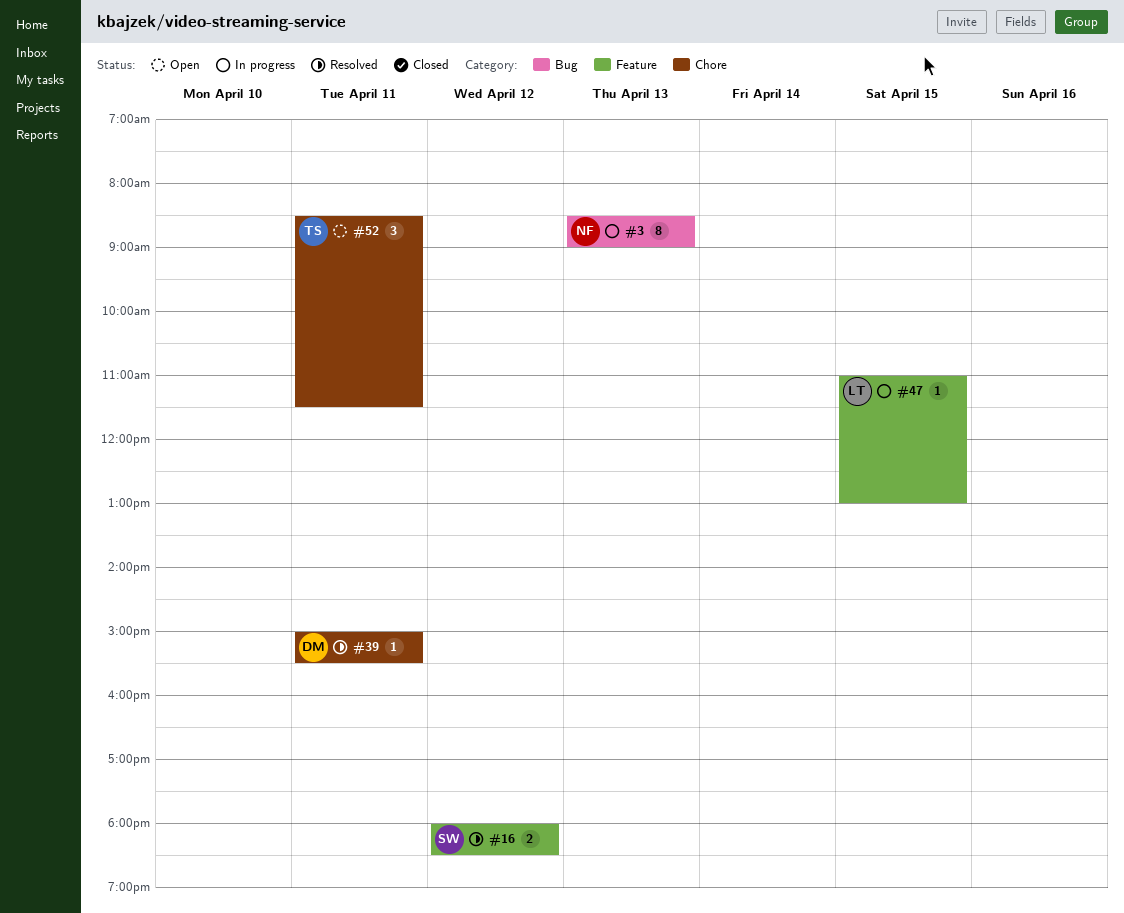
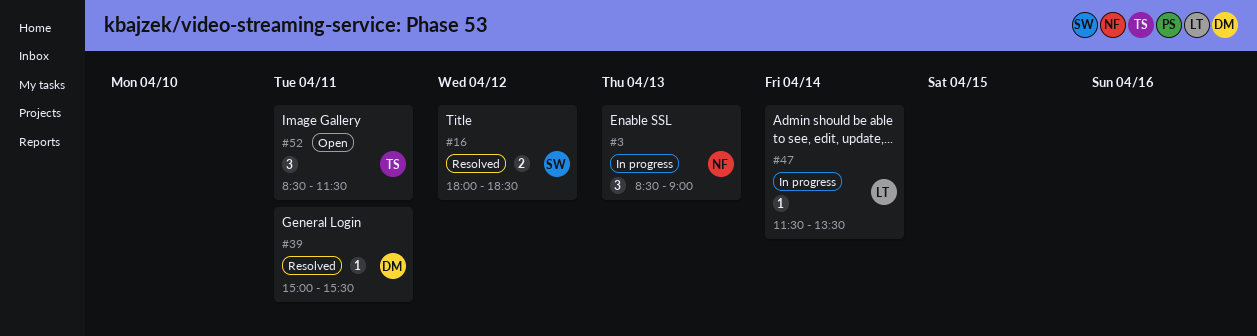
#3, estimate: 8 -> 3
#47, day: Apr 15 -> Apr 14
#47, begins: 11:00 -> 11:30
#47, ends: 13:00 -> 13:30

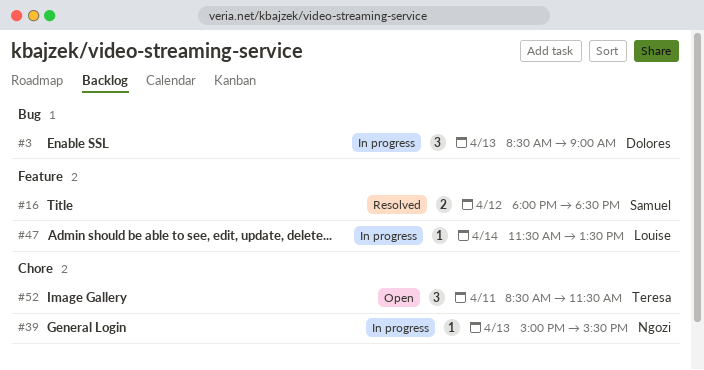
#3, owner: Ngozi -> Dolores
#39, status: Resolved -> In progress
#39, owner: Dolores -> Ngozi
#39, day: Apr 11 -> Apr 13

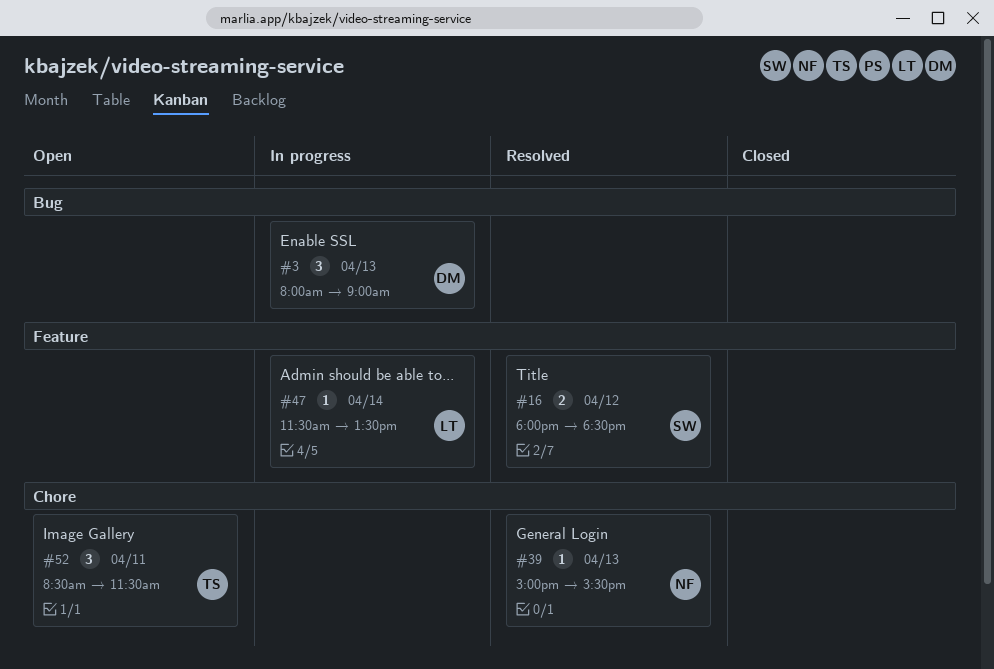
#3, begins: 08:30 -> 08:00
#39, status: In progress -> Resolved

